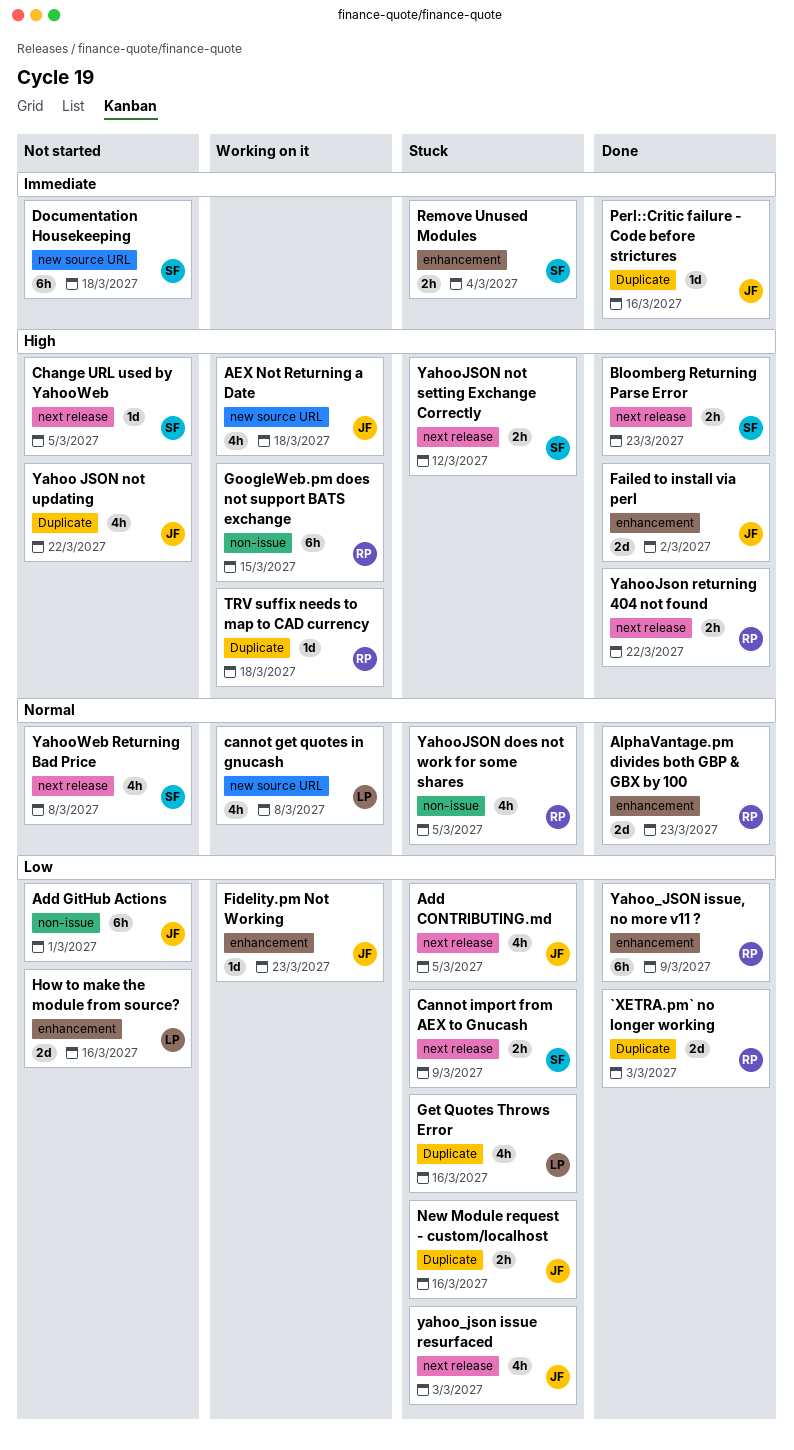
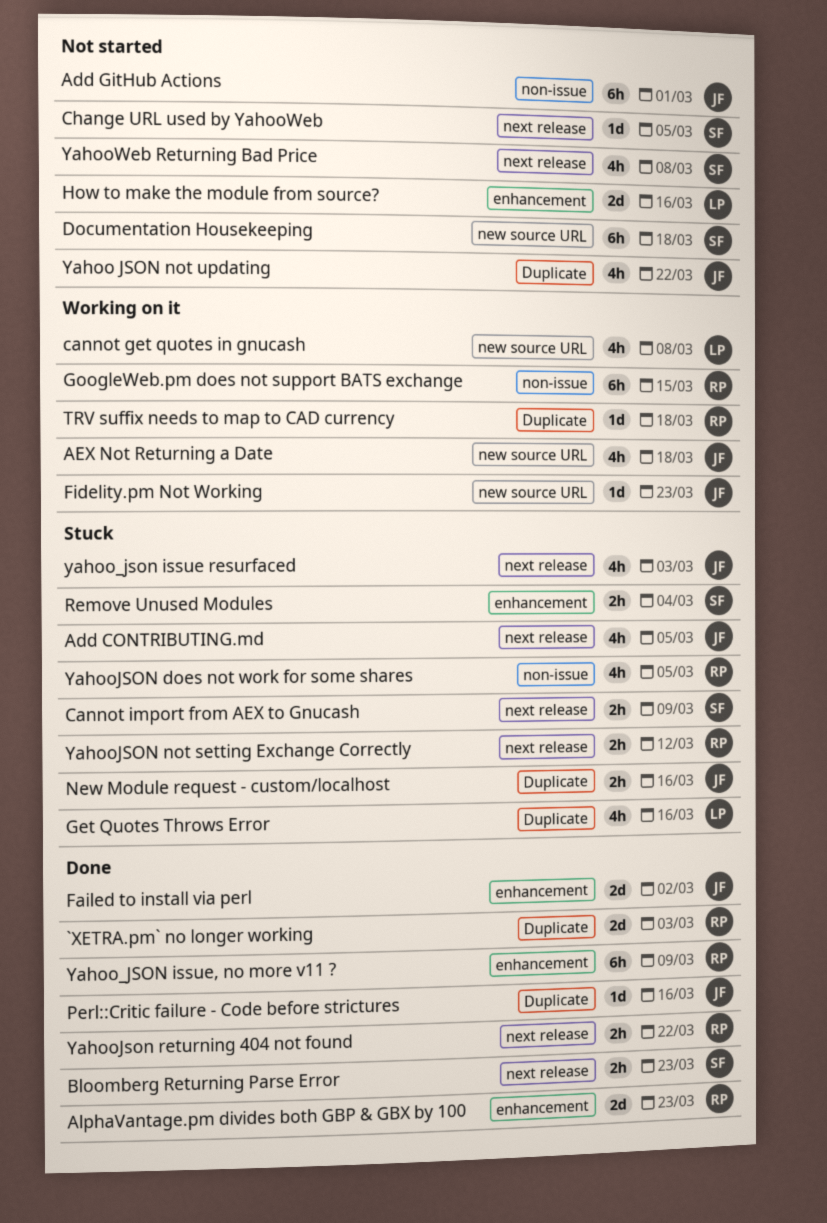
Fidelity.pm Not Working, label: enhancement -> new source URL
YahooJSON not setting Exchange Correctly, owner: SF -> RP

